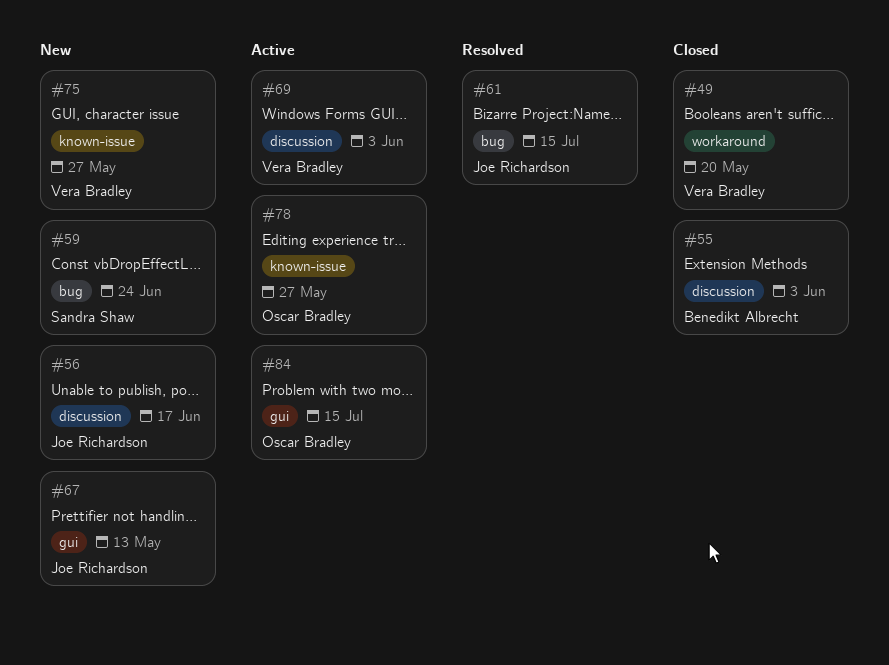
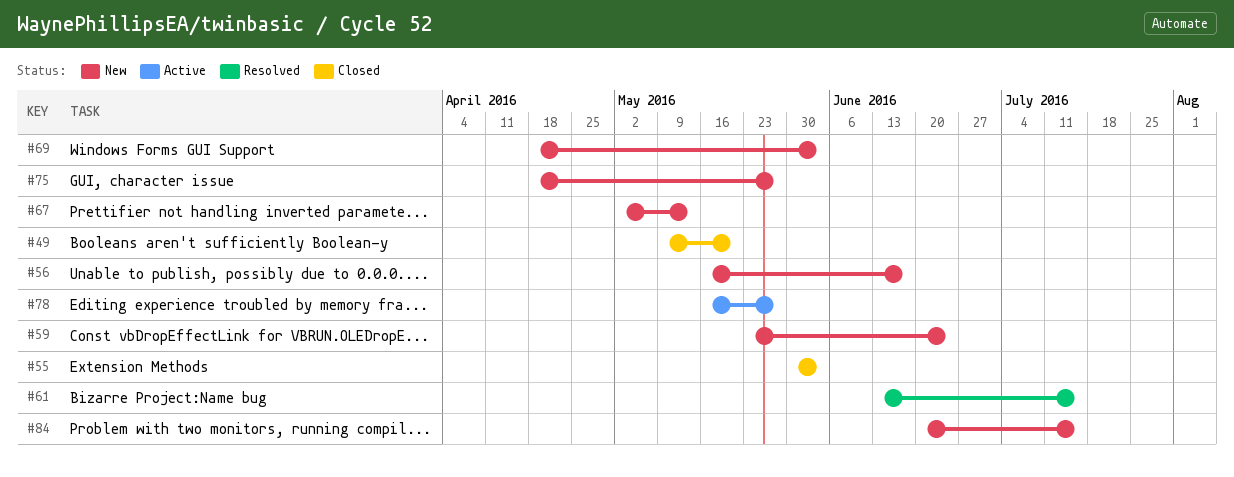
#69, status: Active -> New
#84, status: Active -> New

